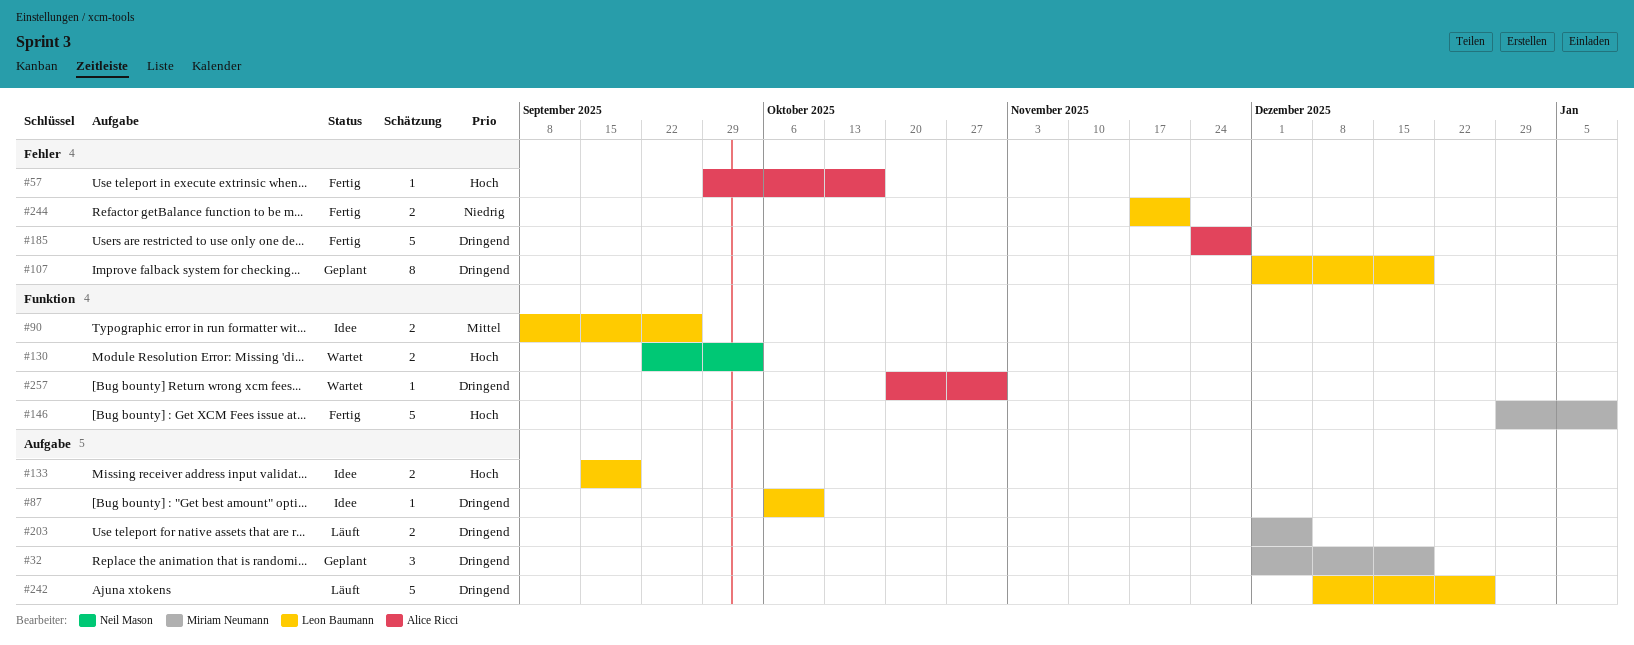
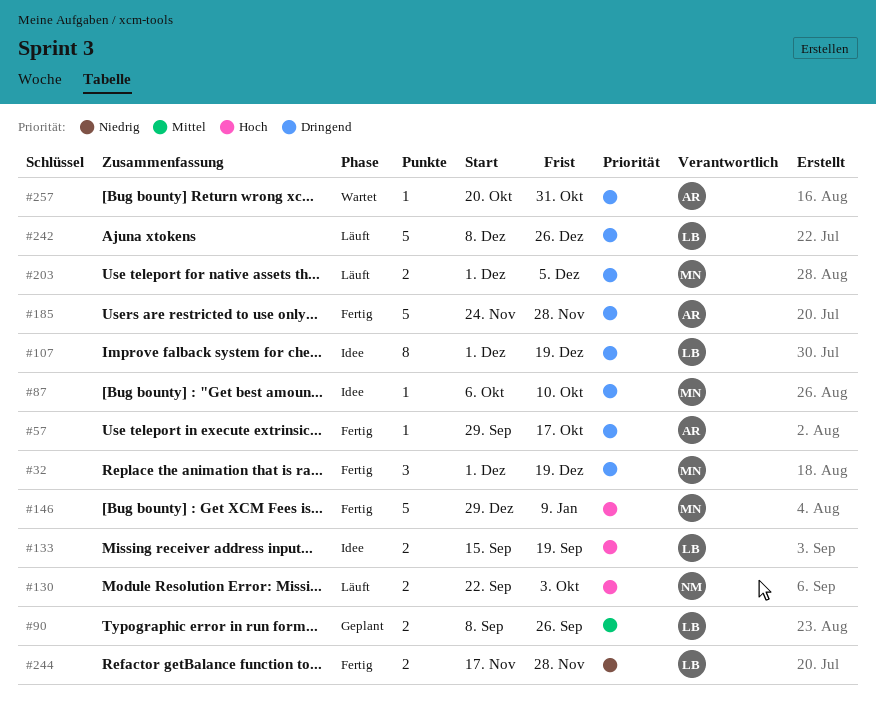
#32, status: Geplant -> Fertig
#57, priority: Hoch -> Dringend
#87, owner: Leon Baumann -> Miriam Neumann
#90, status: Idee -> Geplant
#107, status: Geplant -> Idee
#130, status: Wartet -> Läuft
#244, due: Nov 21 -> Nov 28

